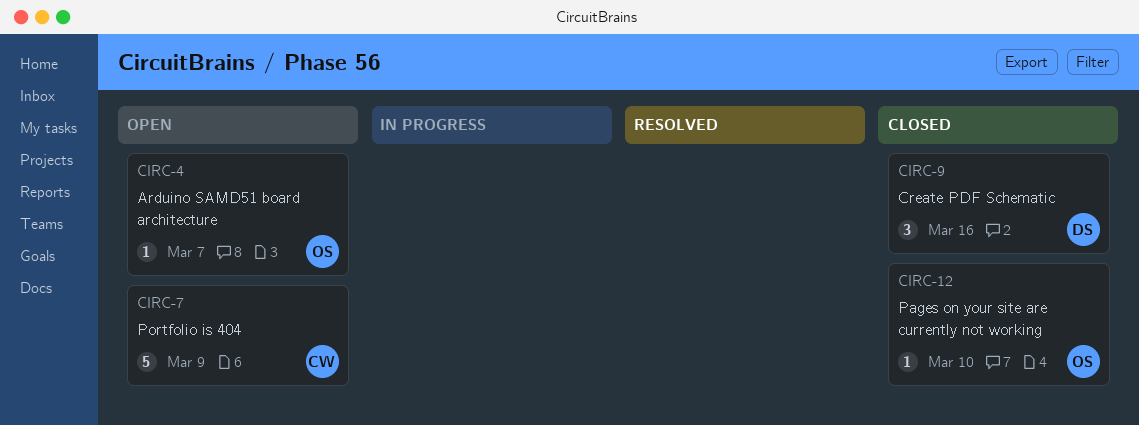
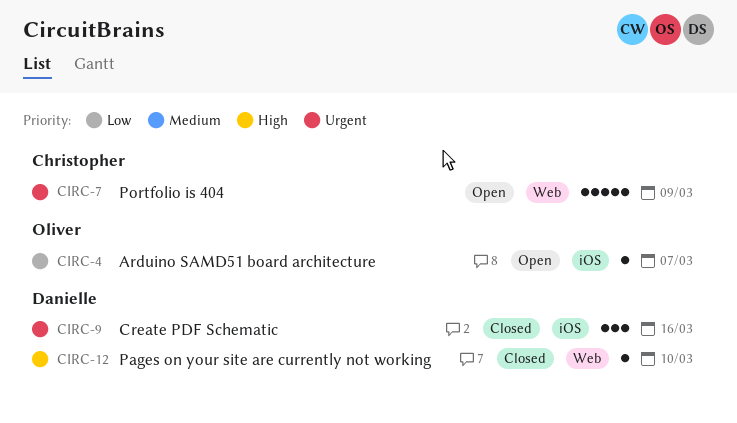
CIRC-12, owner: Oliver -> Danielle

